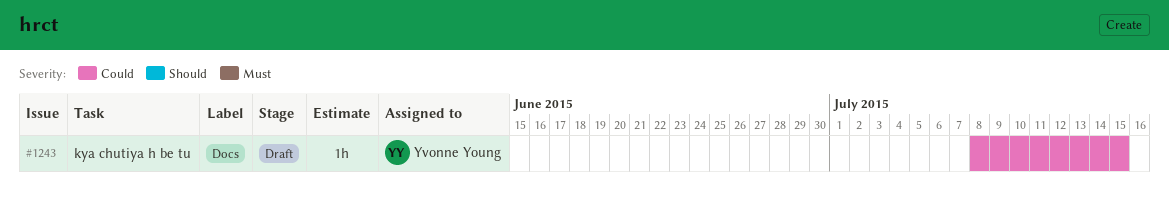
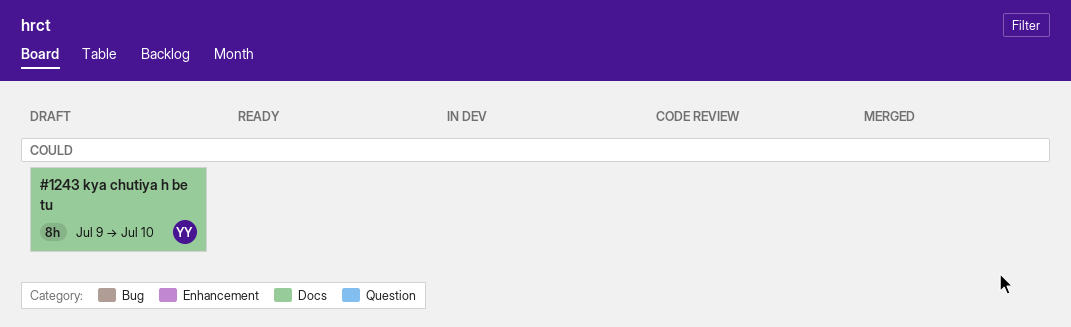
#1243, estimate: 1h -> 8h
#1243, start: Jul 8 -> Jul 9
#1243, due: Jul 15 -> Jul 10

